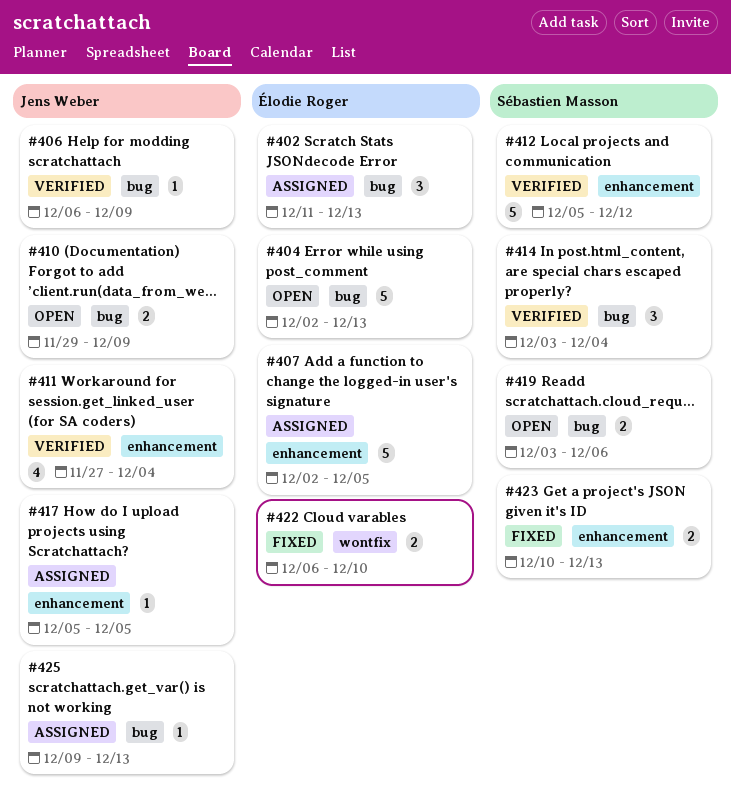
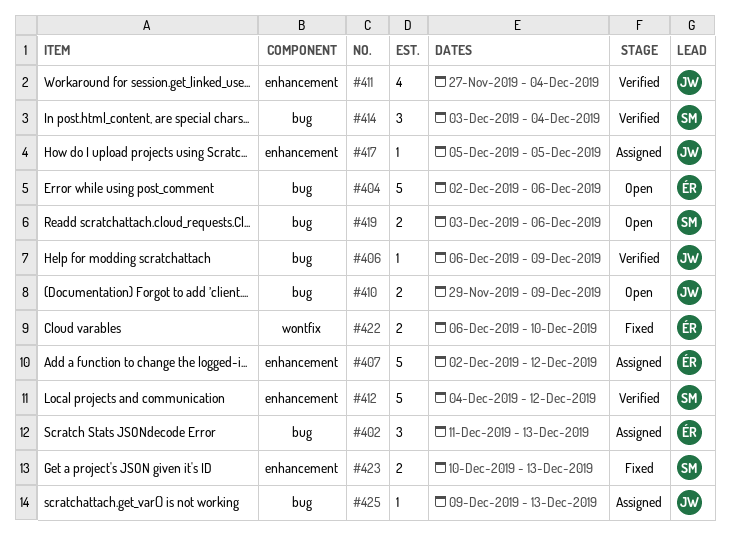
#404, due: Dec 13 -> Dec 6
#407, due: Dec 5 -> Dec 12
#412, start: Dec 5 -> Dec 4

